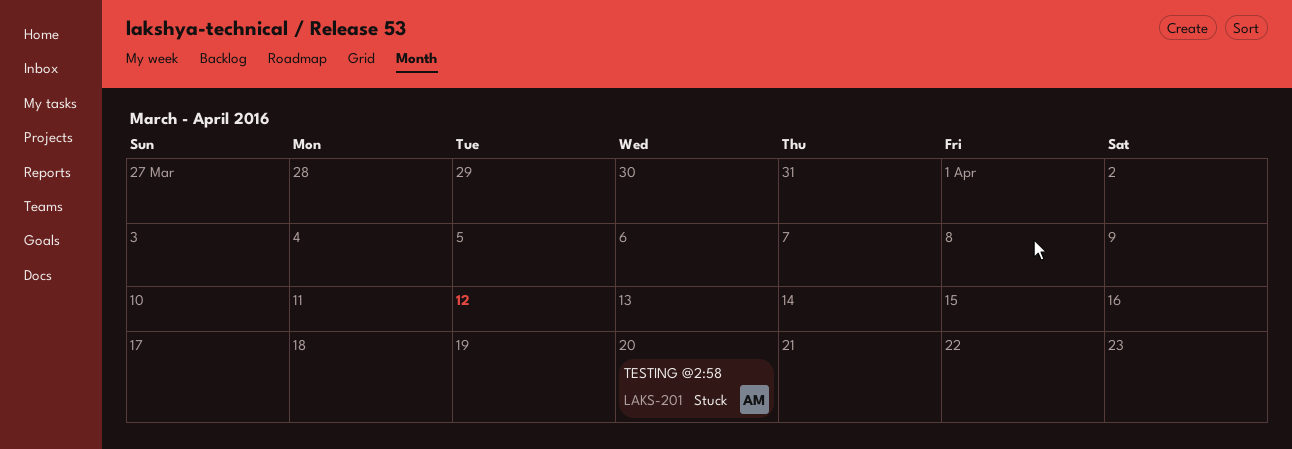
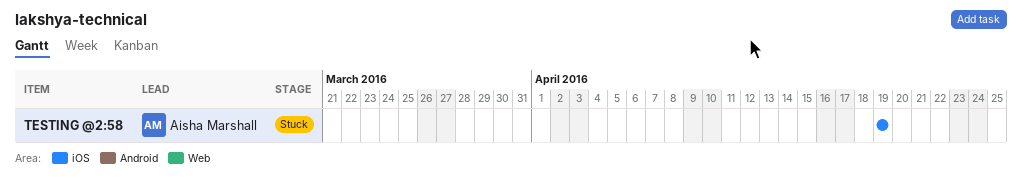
TESTING @2:58, due: Apr 20 -> Apr 19

